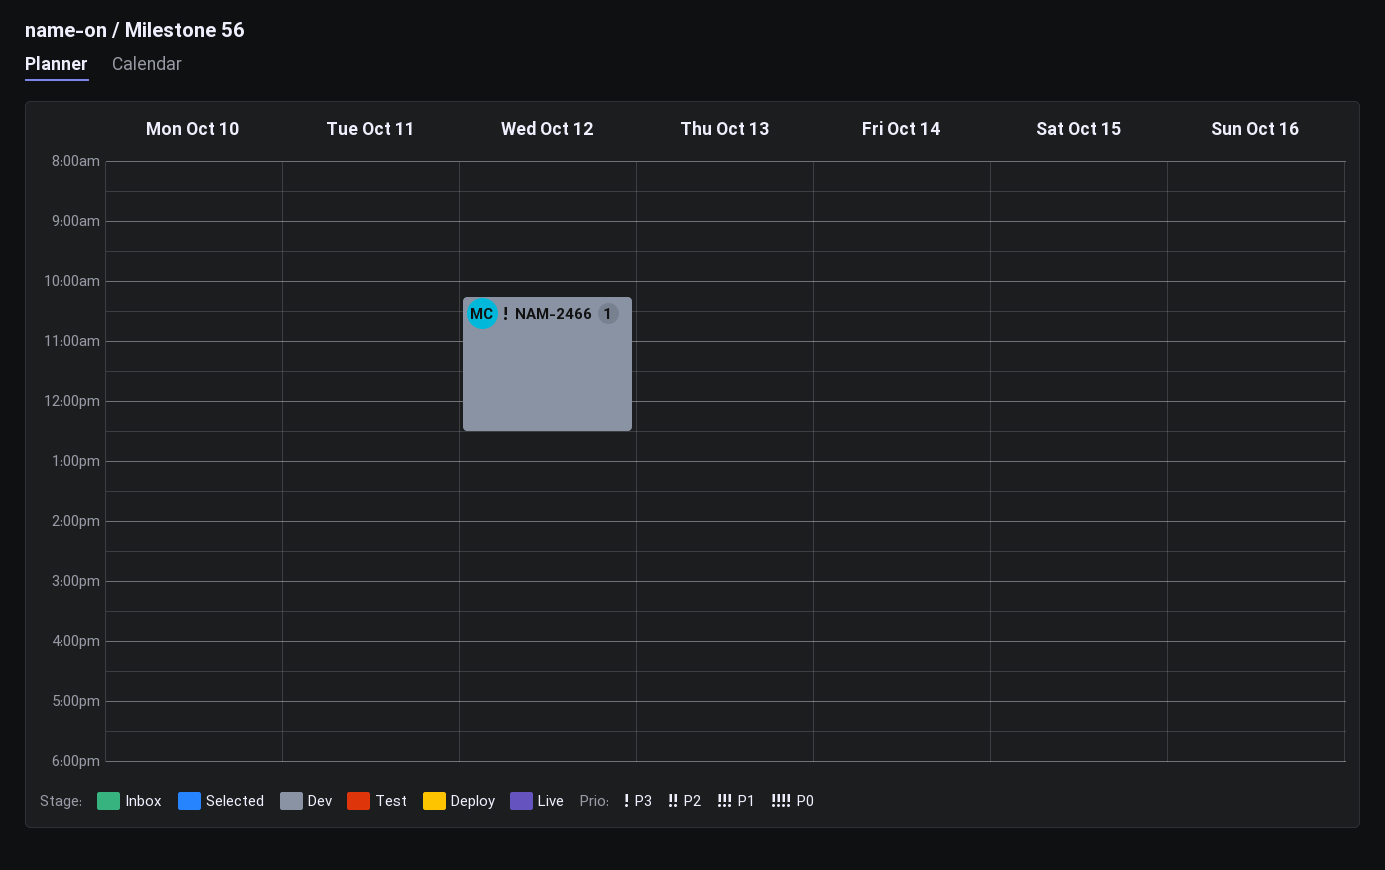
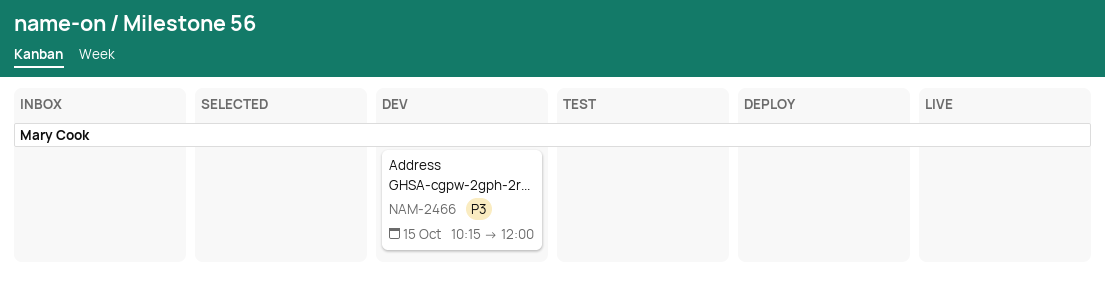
NAM-2466, day: Oct 12 -> Oct 15
NAM-2466, ends: 12:30 -> 12:00

